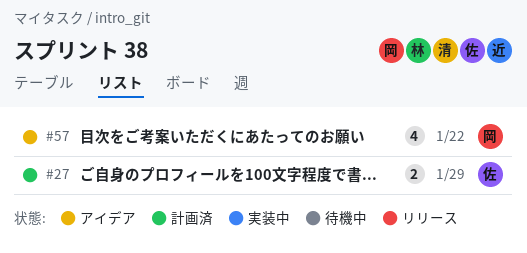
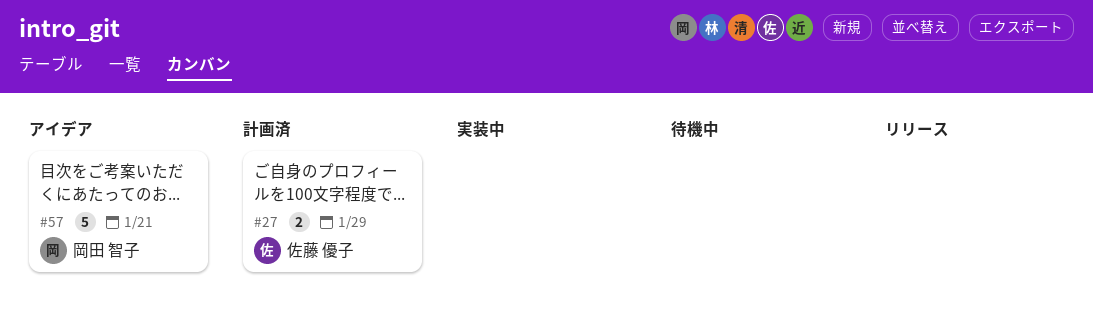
#57, estimate: 4 -> 5
#57, due: Jan 22 -> Jan 21

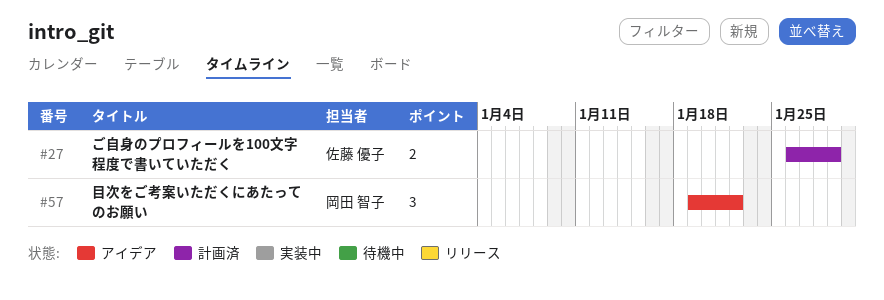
#57, estimate: 5 -> 3
#57, due: Jan 21 -> Jan 22

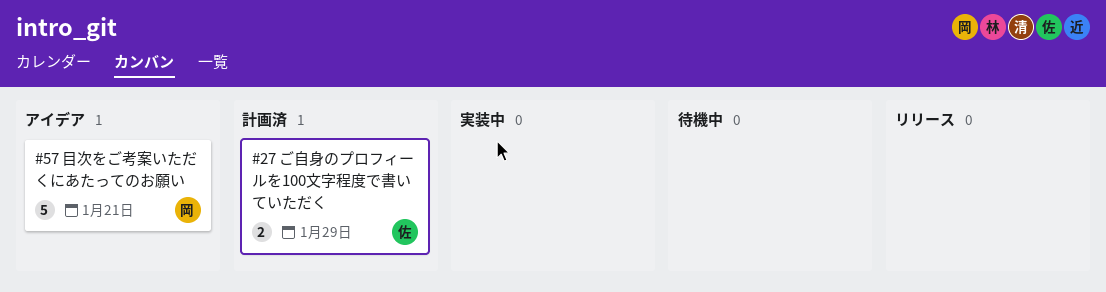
#57, estimate: 3 -> 5
#57, due: Jan 22 -> Jan 21

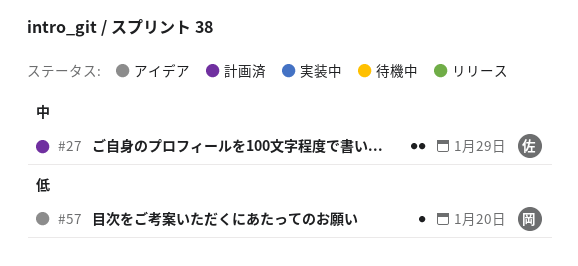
#57, estimate: 5 -> 1
#57, due: Jan 21 -> Jan 20

